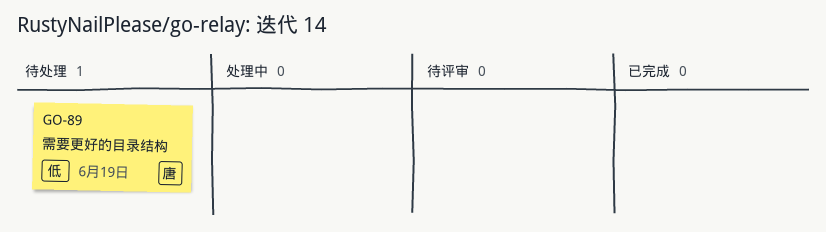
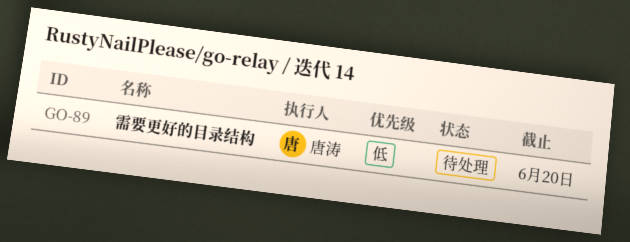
GO-89, due: Jun 19 -> Jun 20

